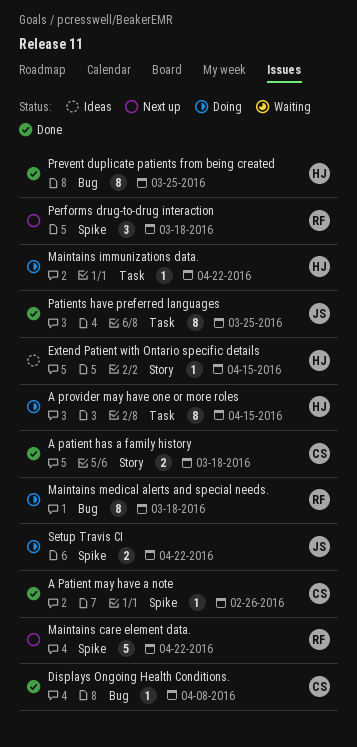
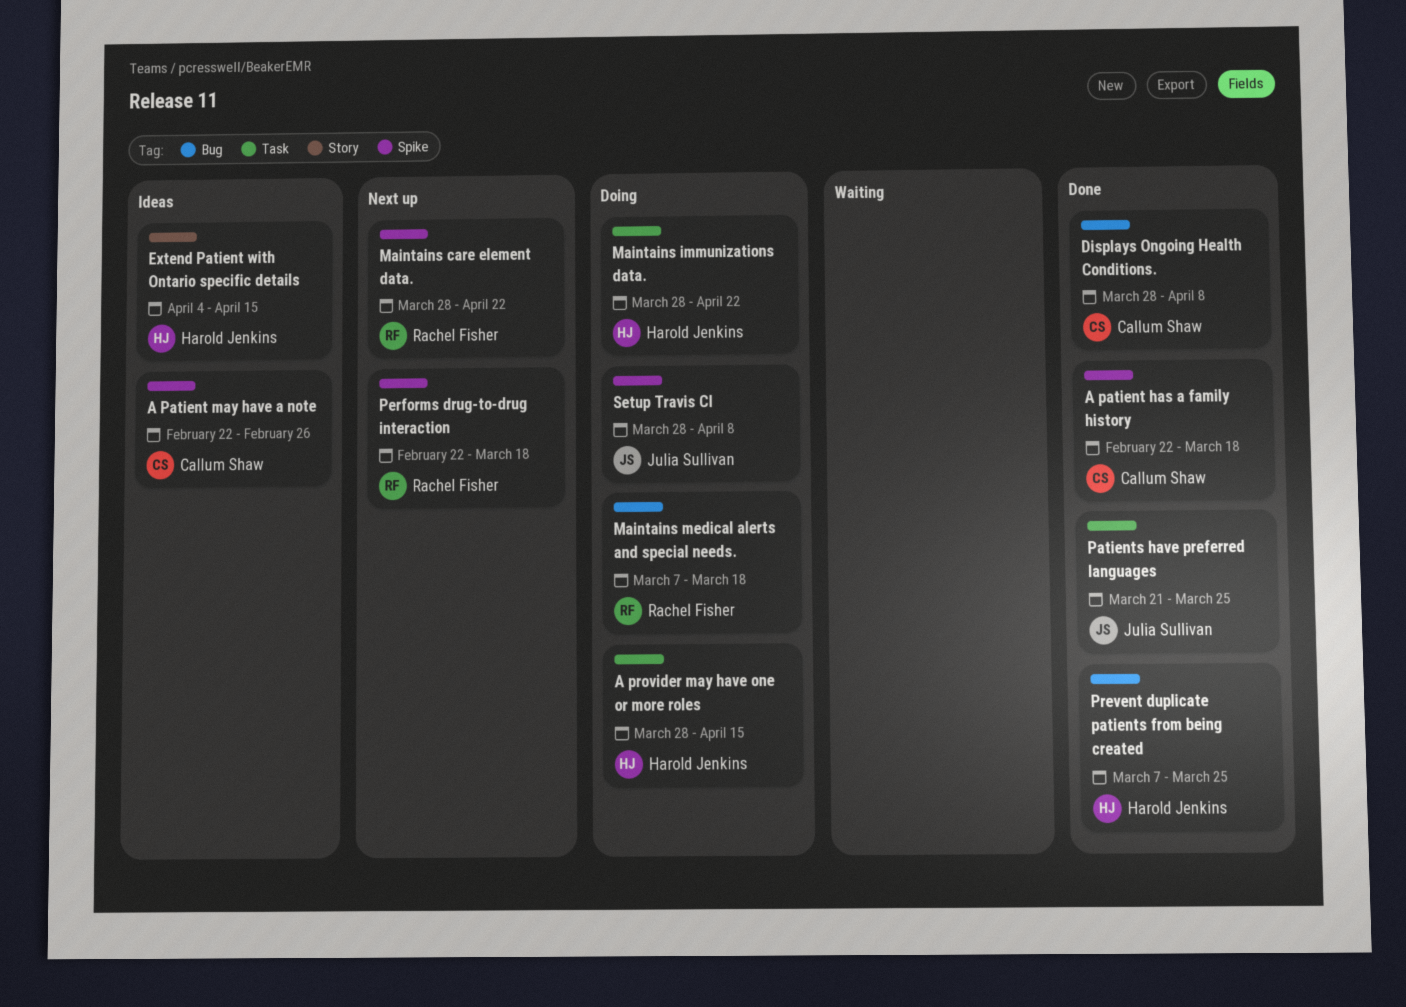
A patient has a family history, label: Story -> Spike
A Patient may have a note, status: Done -> Ideas
Setup Travis CI, due: Apr 22 -> Apr 8

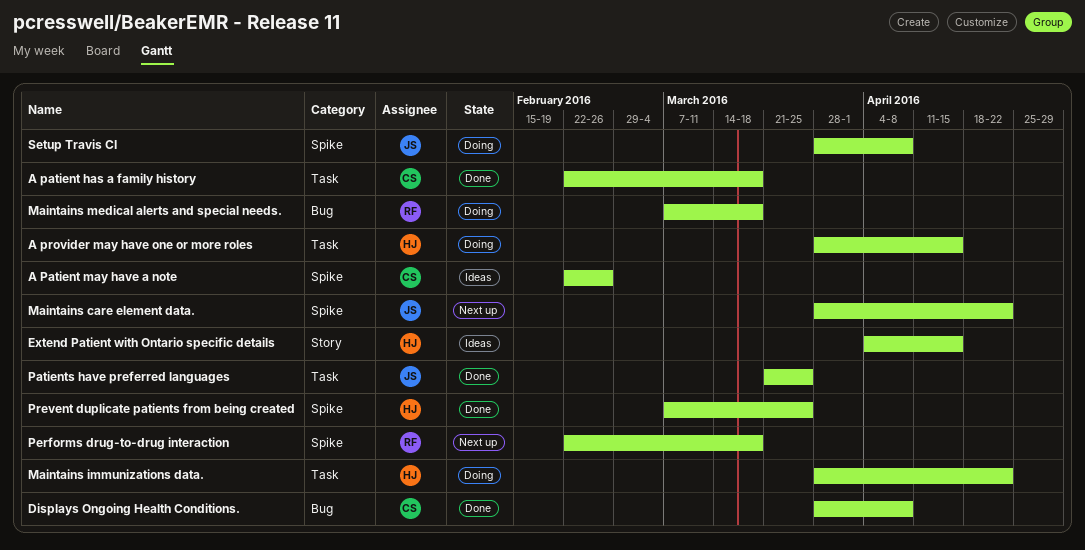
A patient has a family history, label: Spike -> Task
Maintains care element data., owner: Rachel Fisher -> Julia Sullivan
Prevent duplicate patients from being created, label: Bug -> Spike

